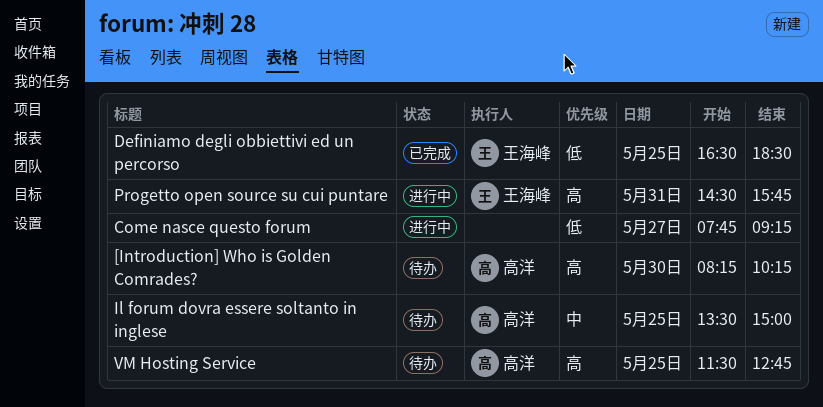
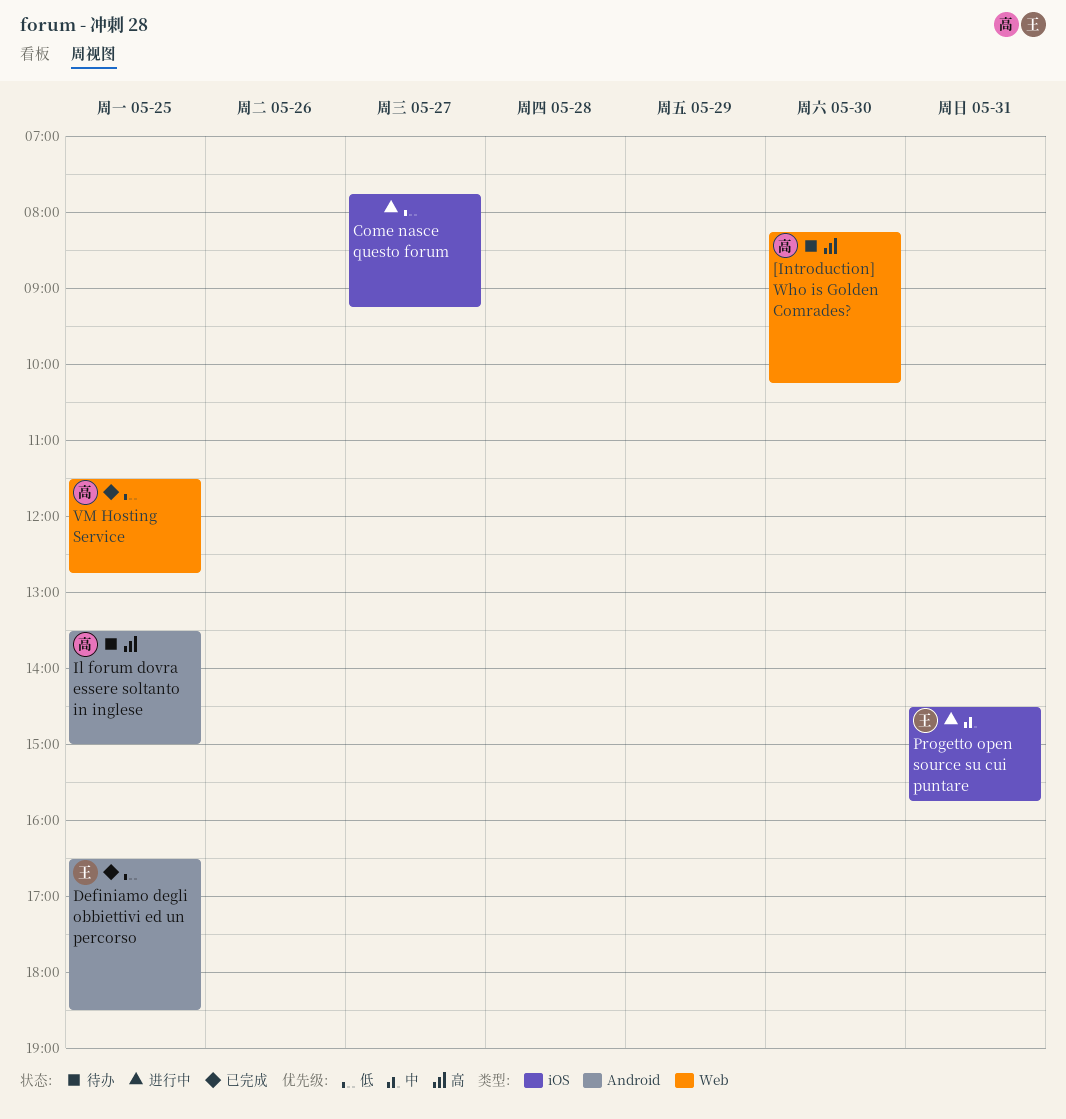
Il forum dovra essere soltanto in inglese, priority: 中 -> 高
Progetto open source su cui puntare, priority: 高 -> 中
VM Hosting Service, status: 待办 -> 已完成
VM Hosting Service, priority: 高 -> 低

